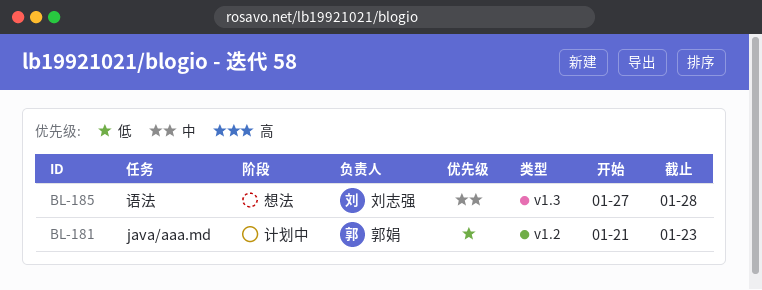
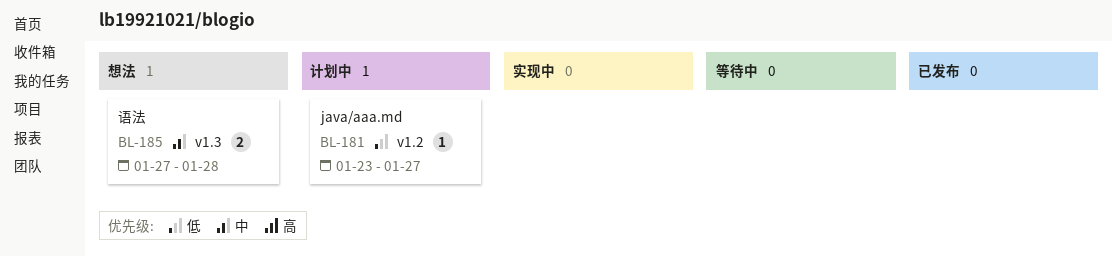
BL-181, start: Jan 21 -> Jan 23
BL-181, due: Jan 23 -> Jan 27

